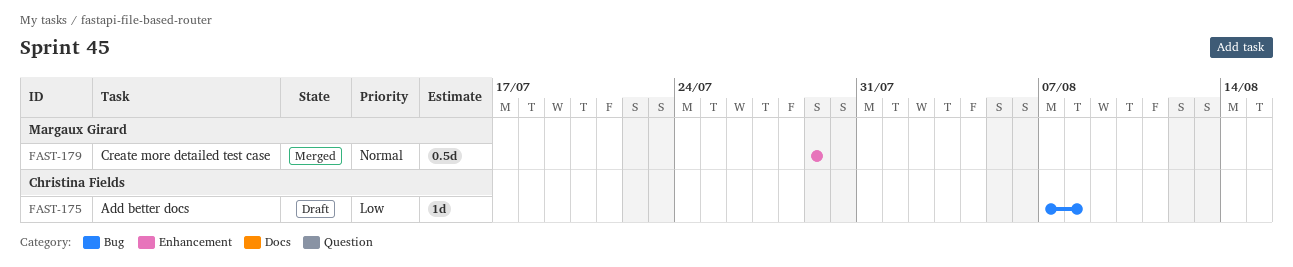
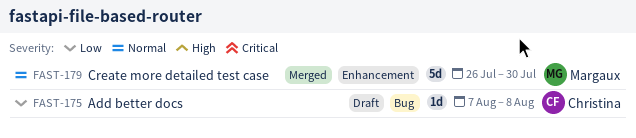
FAST-179, estimate: 0.5d -> 5d
FAST-179, start: Jul 29 -> Jul 26
FAST-179, due: Jul 29 -> Jul 30

